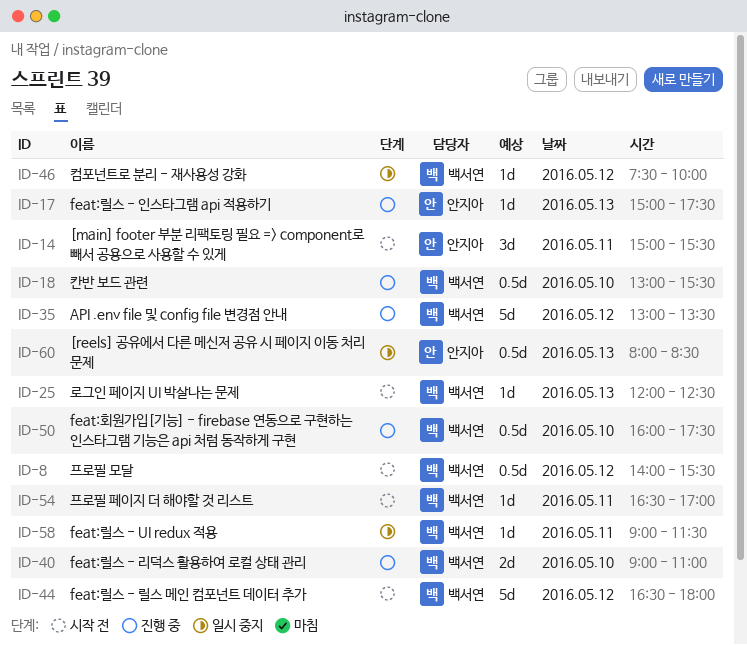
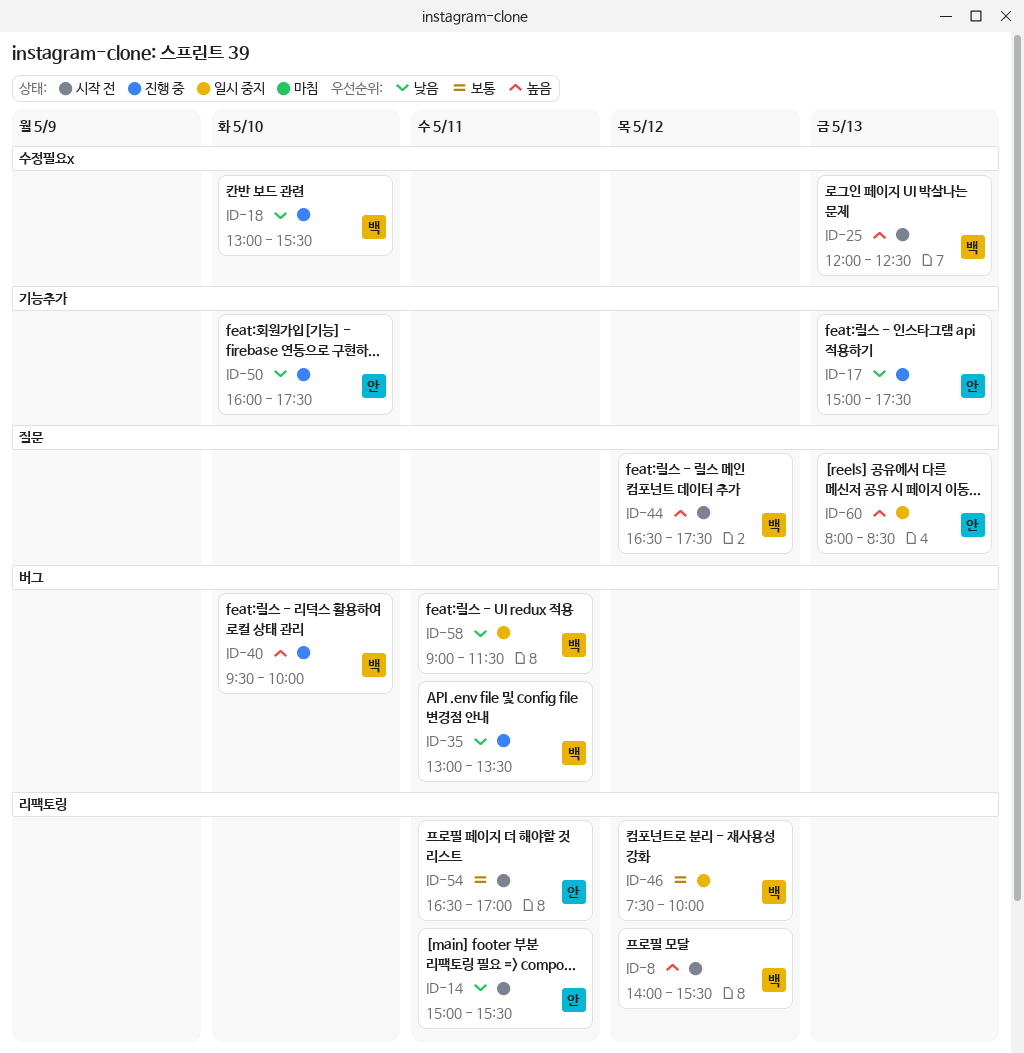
ID-35, day: May 12 -> May 11
ID-40, begins: 09:00 -> 09:30
ID-40, ends: 11:00 -> 10:00
ID-44, ends: 18:00 -> 17:30
ID-50, owner: 백서연 -> 안지아
ID-54, owner: 백서연 -> 안지아

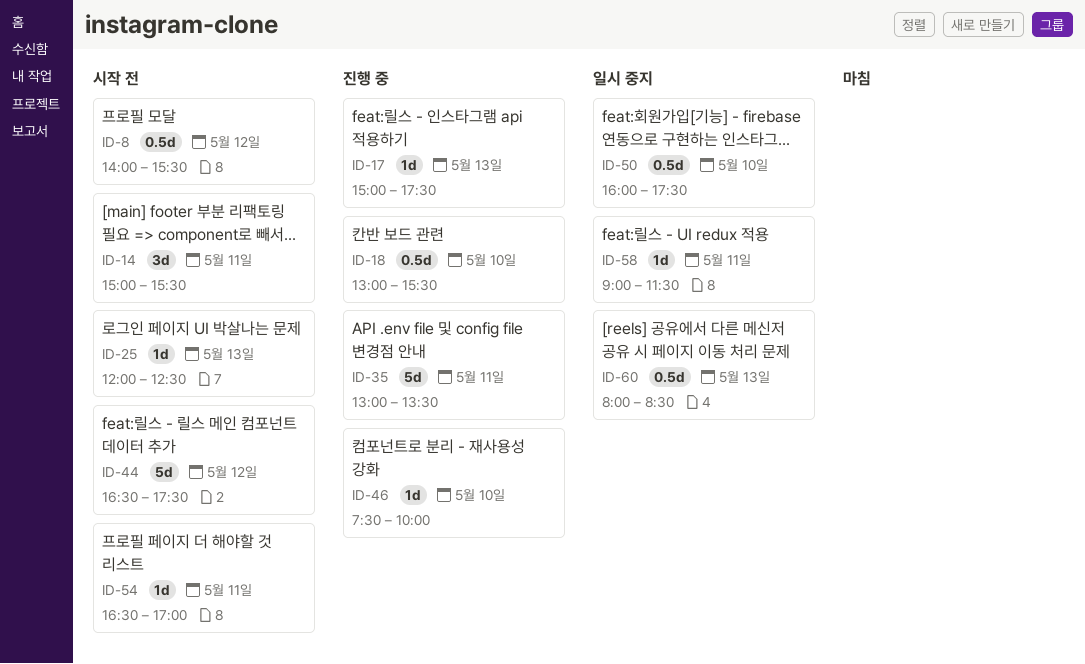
ID-40: present -> none
ID-46, status: 일시 중지 -> 진행 중
ID-46, day: May 12 -> May 10
ID-50, status: 진행 중 -> 일시 중지

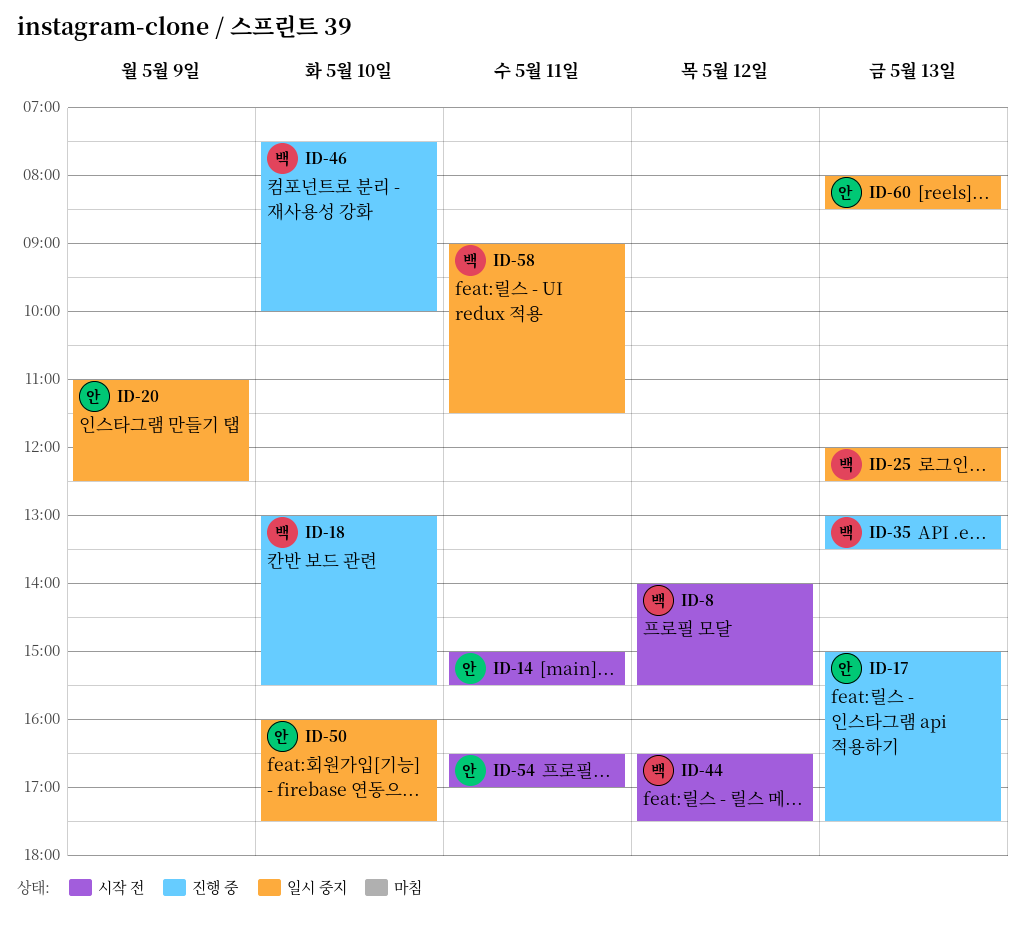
ID-20: none -> present
ID-25, status: 시작 전 -> 일시 중지
ID-35, day: May 11 -> May 13

